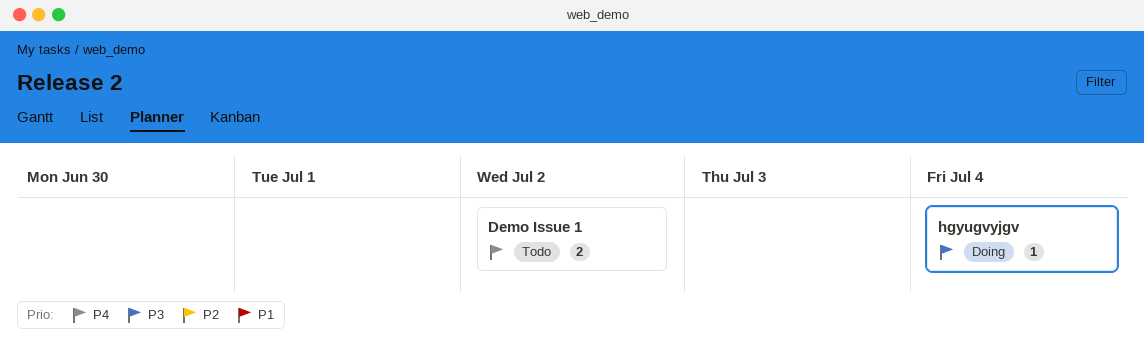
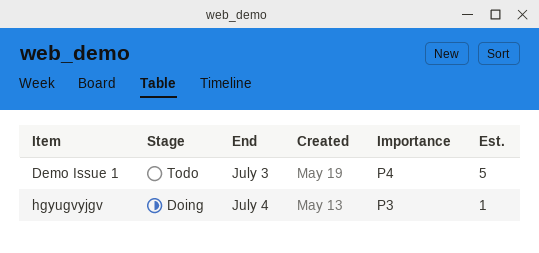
Demo Issue 1, estimate: 2 -> 5
Demo Issue 1, due: Jul 2 -> Jul 3

